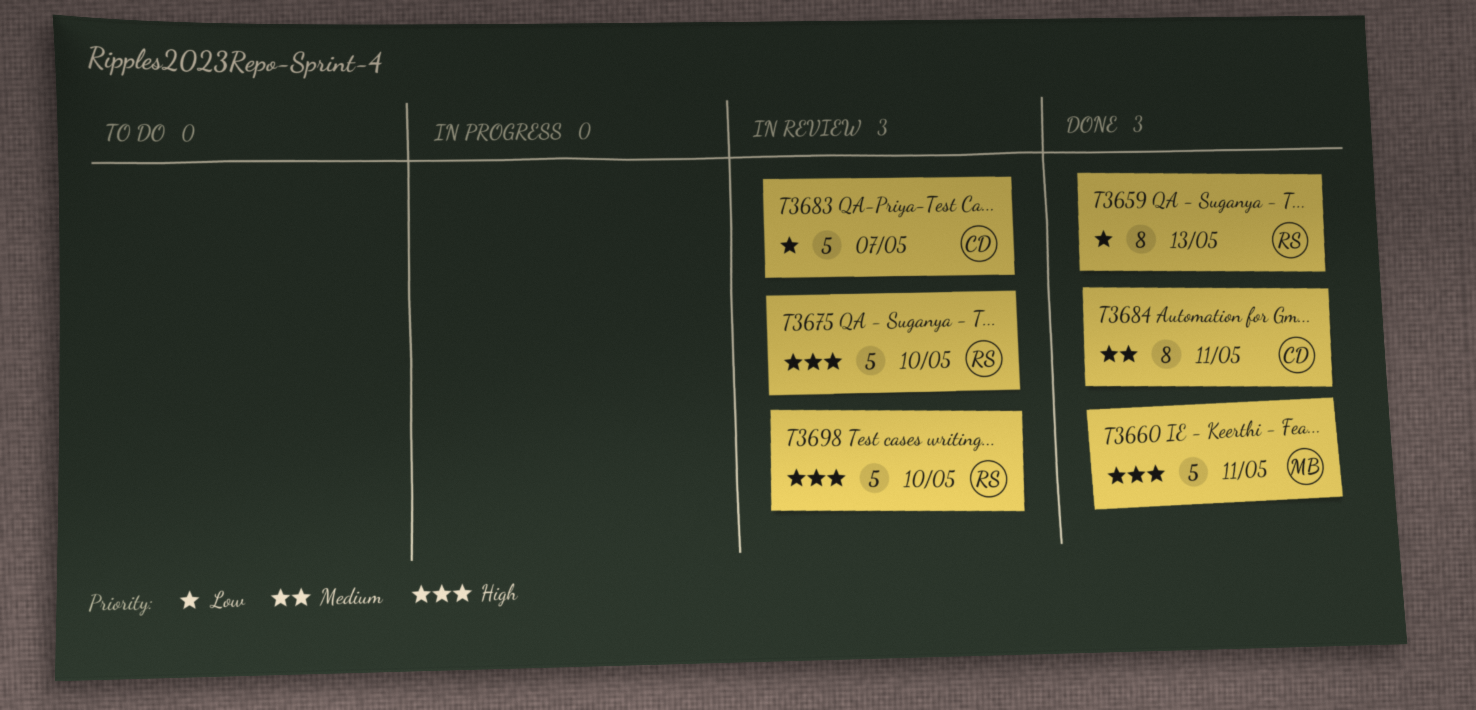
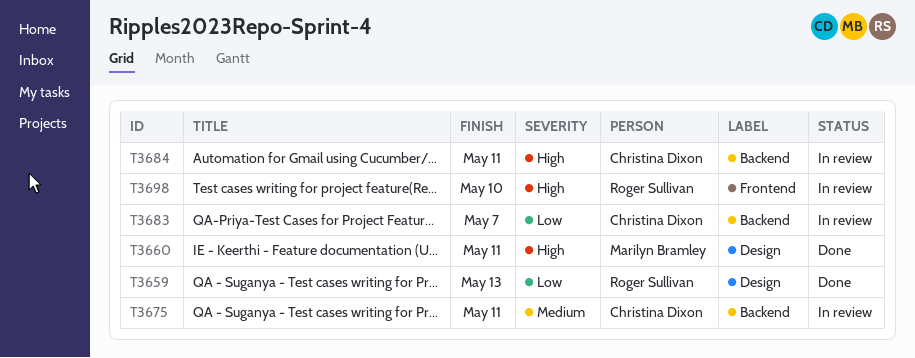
T3675, owner: Roger Sullivan -> Christina Dixon
T3675, priority: High -> Medium
T3675, due: May 10 -> May 11
T3684, status: Done -> In review
T3684, priority: Medium -> High

